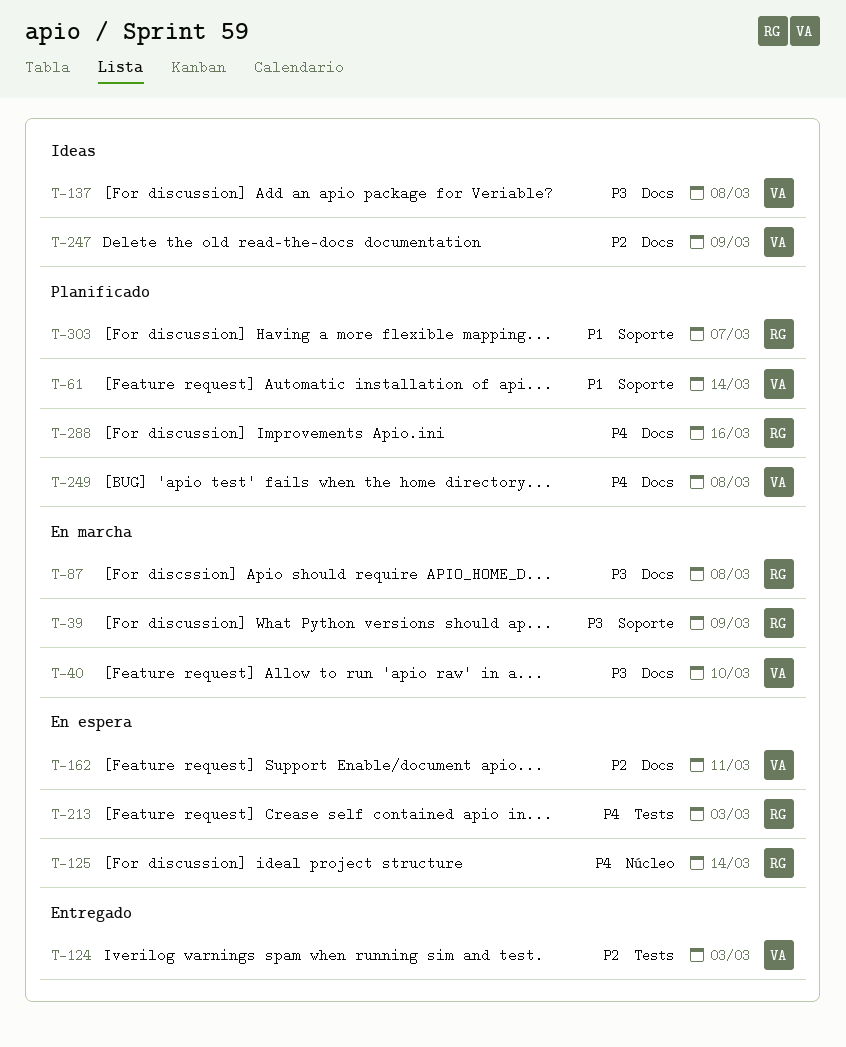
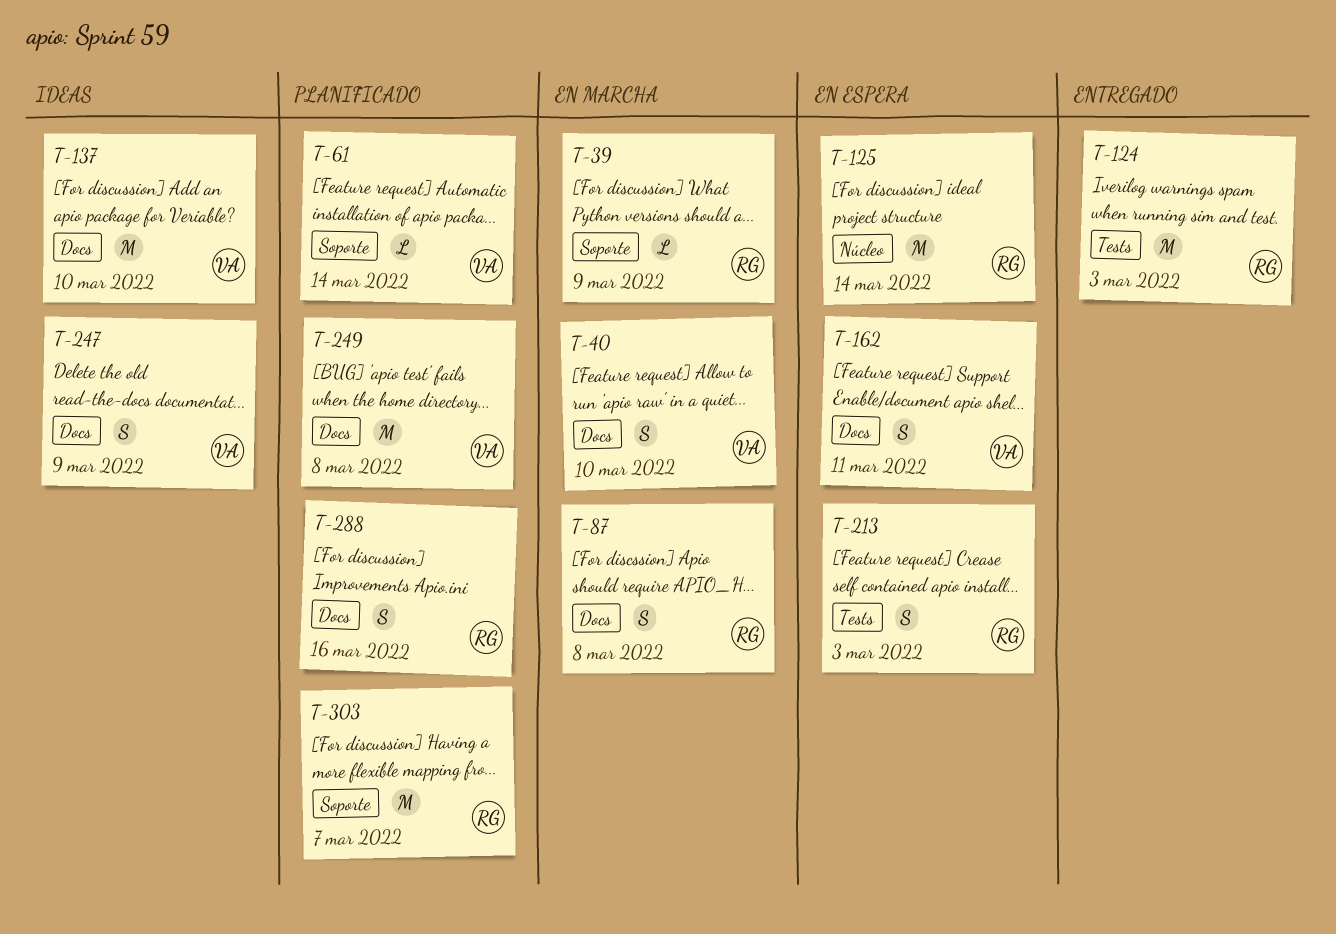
T-124, owner: VA -> RG
T-137, due: Mar 8 -> Mar 10

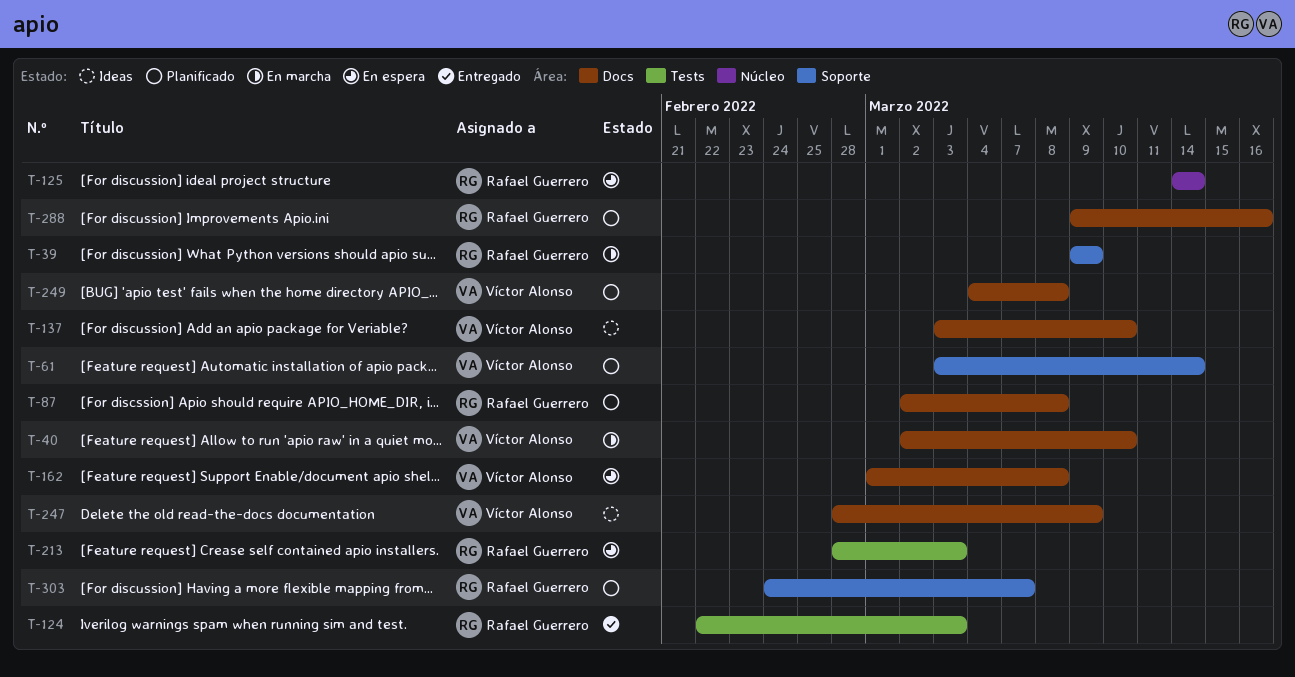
T-87, status: En marcha -> Planificado
T-162, due: Mar 11 -> Mar 8

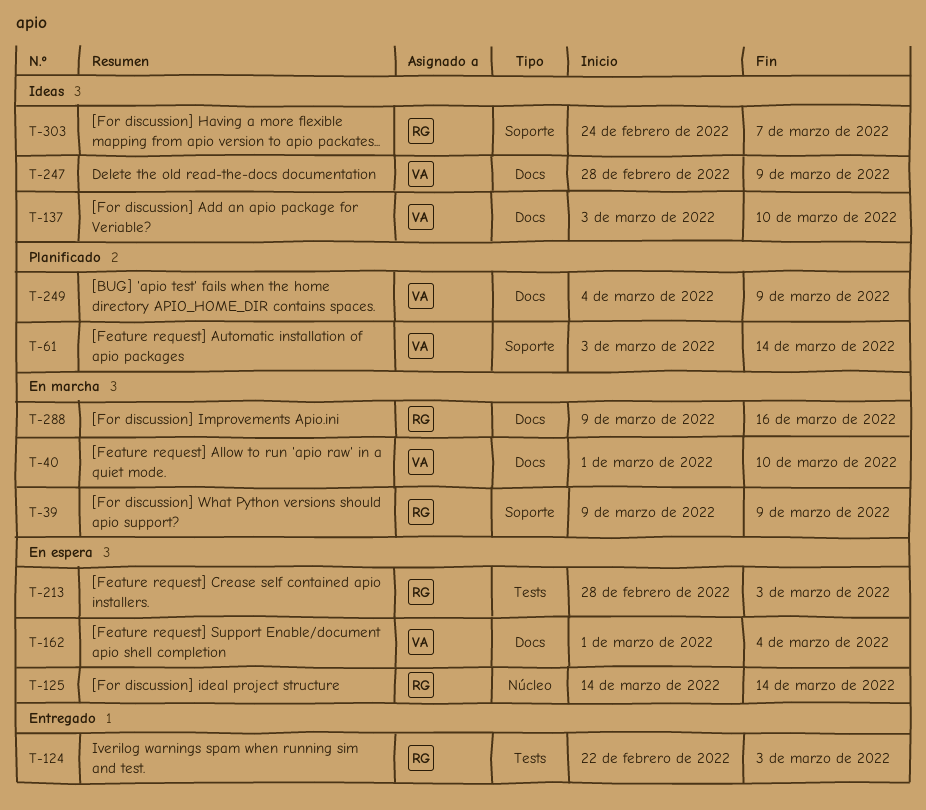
T-40, start: Mar 2 -> Mar 1
T-87: present -> none
T-162, due: Mar 8 -> Mar 4
T-249, due: Mar 8 -> Mar 9
T-288, status: Planificado -> En marcha
T-303, status: Planificado -> Ideas

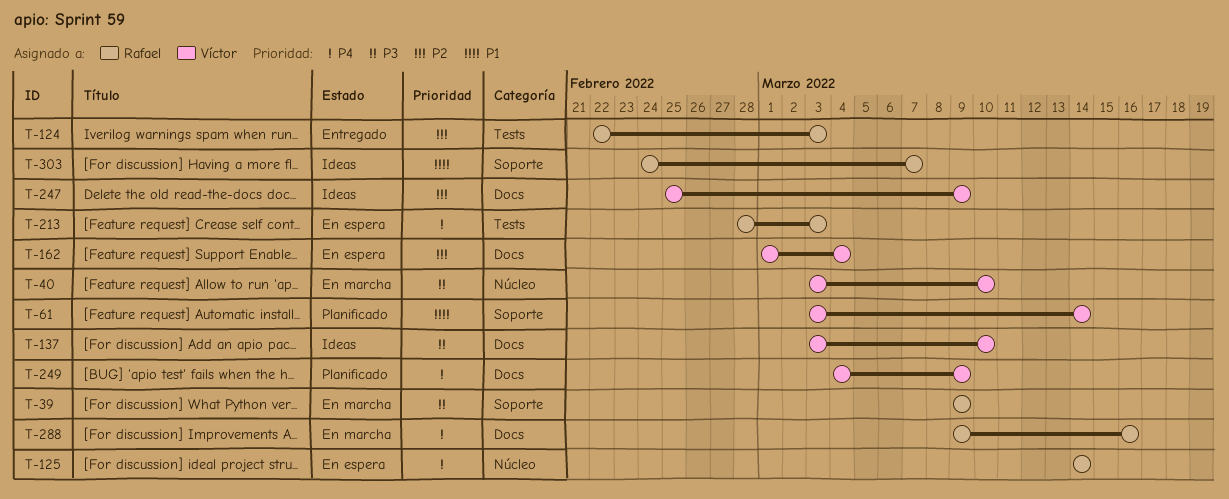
T-40, label: Docs -> Núcleo
T-40, start: Mar 1 -> Mar 3
T-247, start: Feb 28 -> Feb 25

